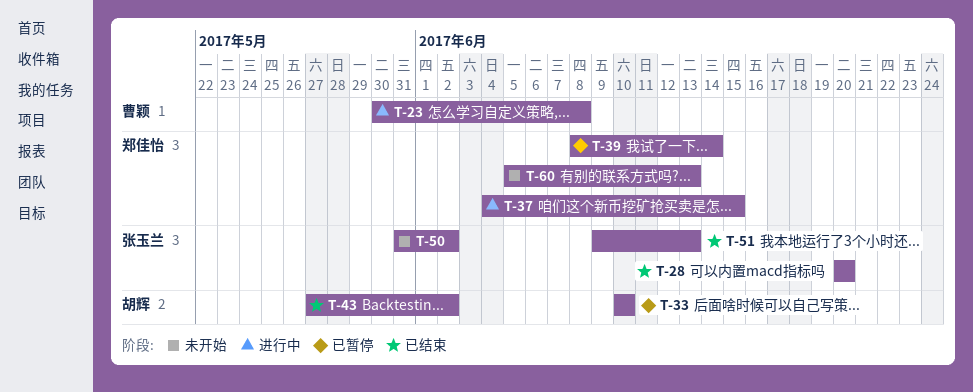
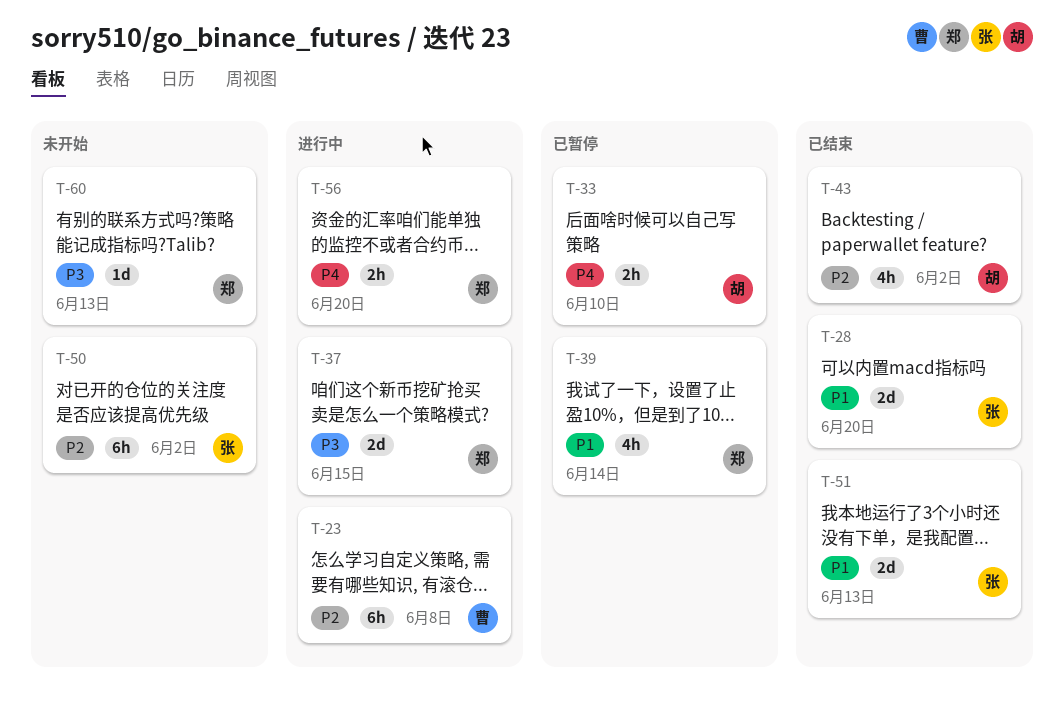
T-56: none -> present

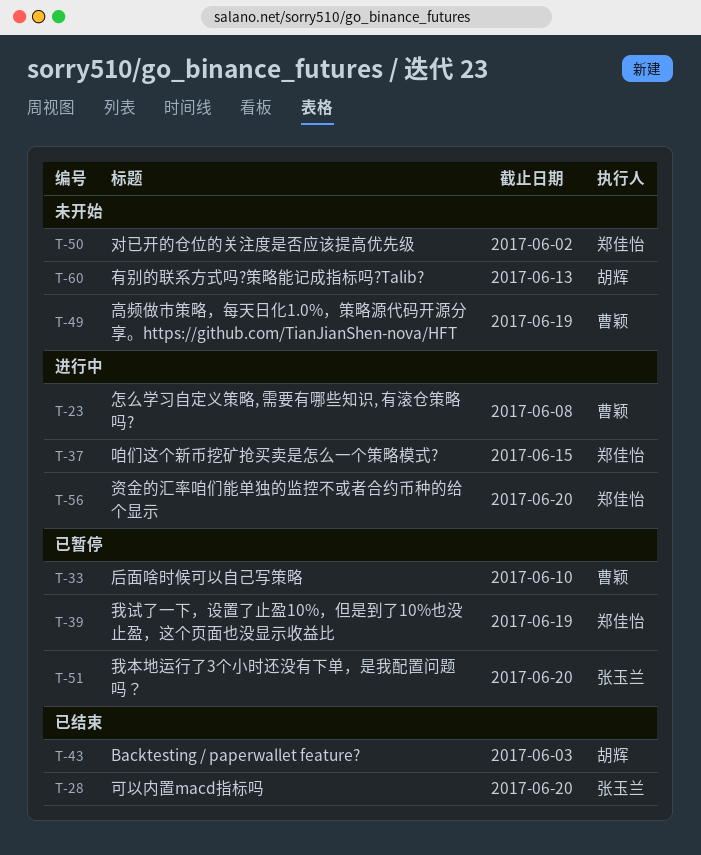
T-33, owner: 胡辉 -> 曹颖
T-39, due: Jun 14 -> Jun 19
T-43, due: Jun 2 -> Jun 3
T-49: none -> present
T-50, owner: 张玉兰 -> 郑佳怡
T-51, status: 已结束 -> 已暂停
T-51, due: Jun 13 -> Jun 20
T-60, owner: 郑佳怡 -> 胡辉

